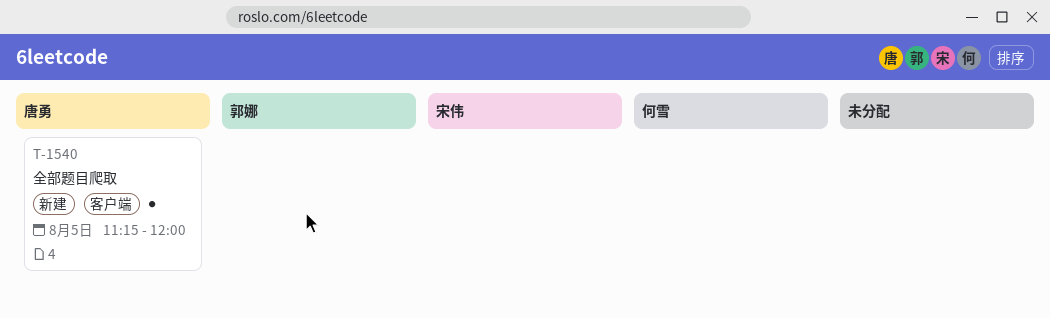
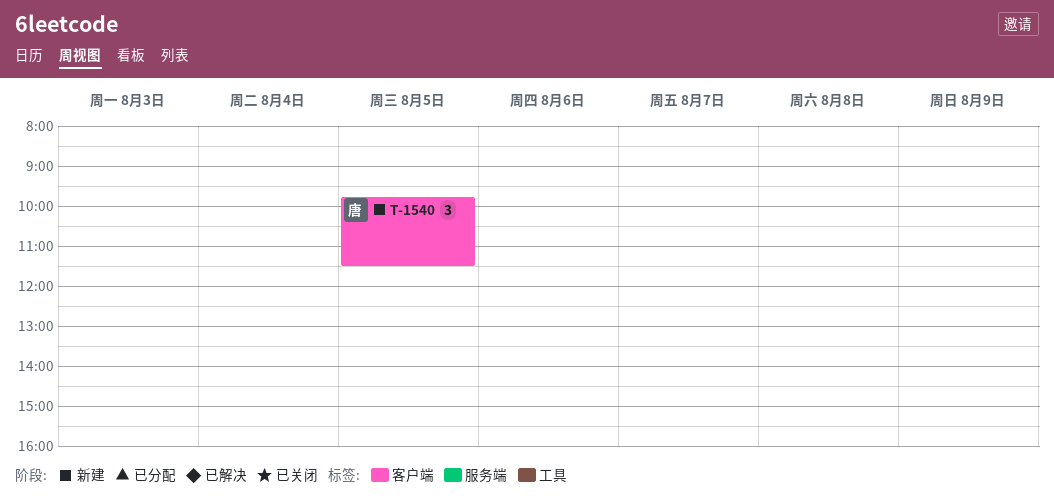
T-1540, estimate: 1 -> 3
T-1540, begins: 11:15 -> 09:45
T-1540, ends: 12:00 -> 11:30

